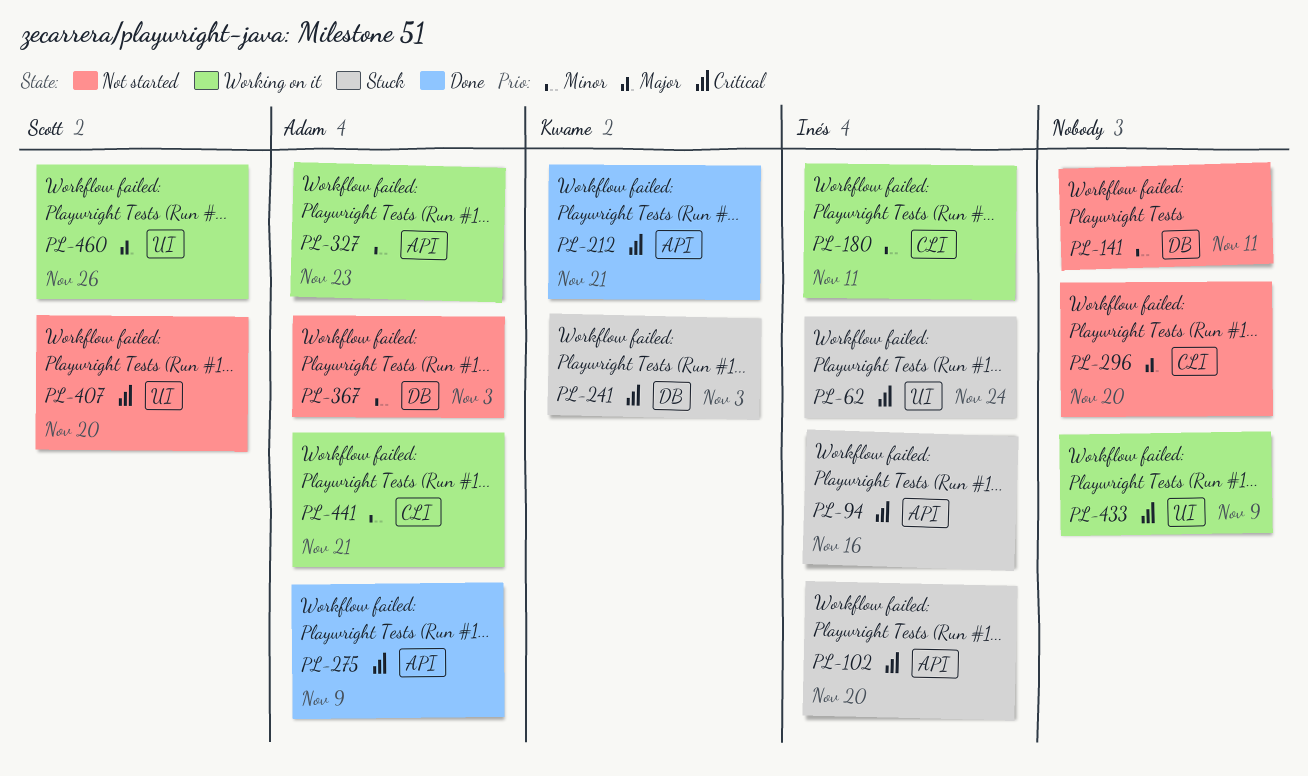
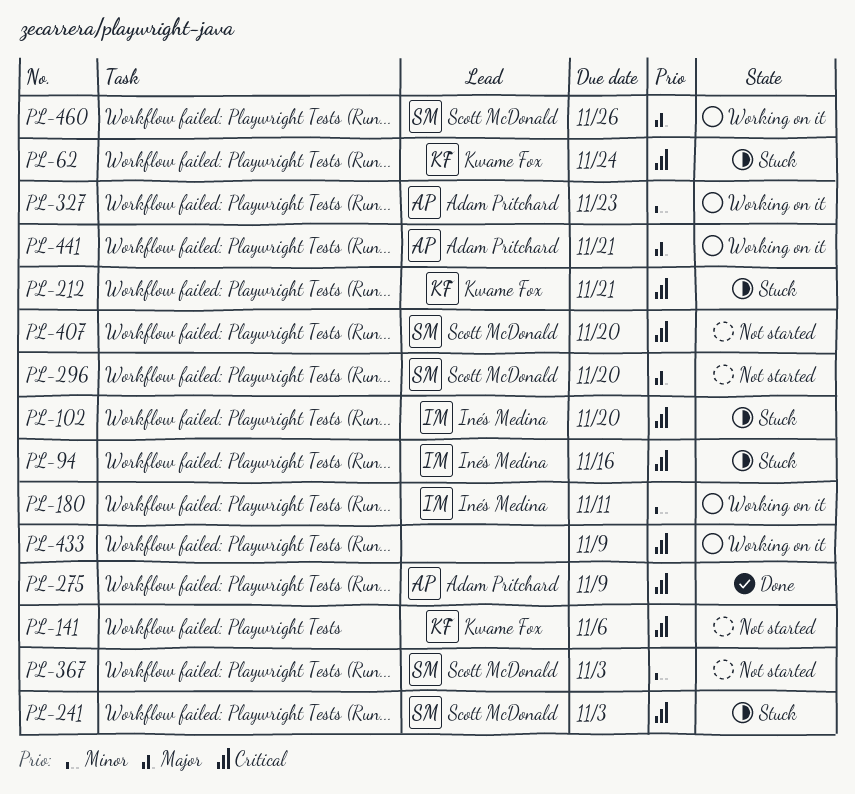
PL-62, owner: Inés Medina -> Kwame Fox
PL-141, owner: none -> Kwame Fox
PL-141, priority: Minor -> Critical
PL-141, due: Nov 11 -> Nov 6
PL-212, status: Done -> Stuck
PL-241, owner: Kwame Fox -> Scott McDonald
PL-296, owner: none -> Scott McDonald
PL-367, owner: Adam Pritchard -> Scott McDonald
PL-441, priority: Minor -> Major

